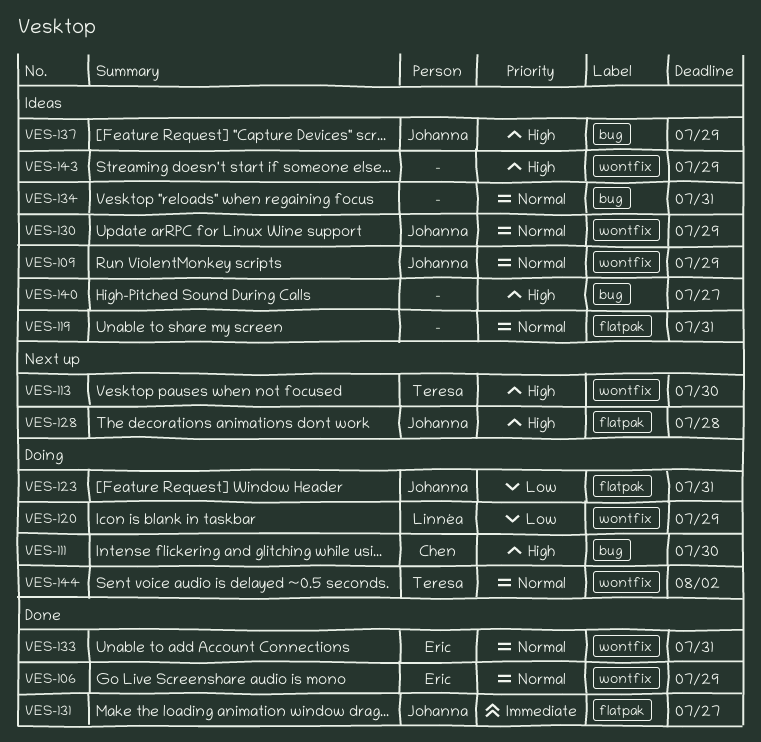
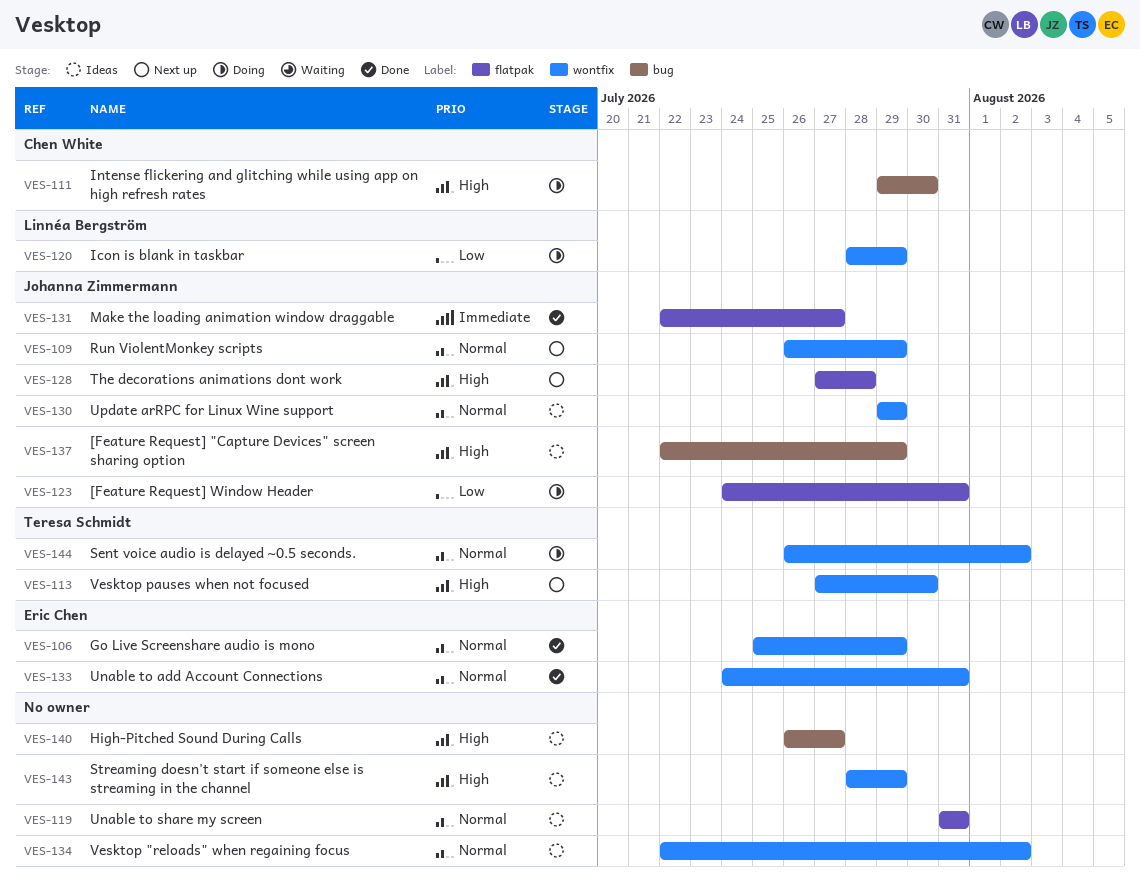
VES-109, status: Ideas -> Next up
VES-134, label: bug -> wontfix
VES-134, due: Jul 31 -> Aug 2

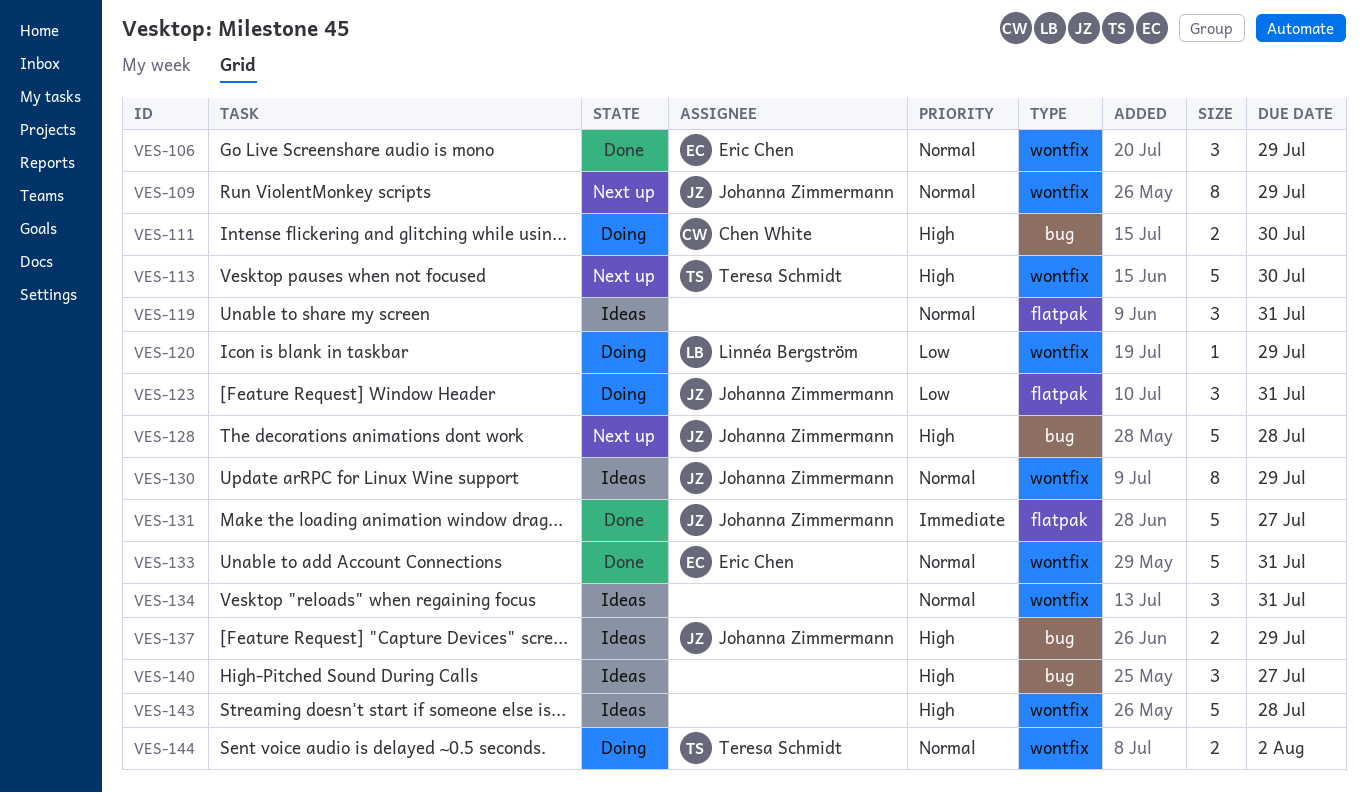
VES-128, label: flatpak -> bug
VES-134, due: Aug 2 -> Jul 31
VES-143, due: Jul 29 -> Jul 28

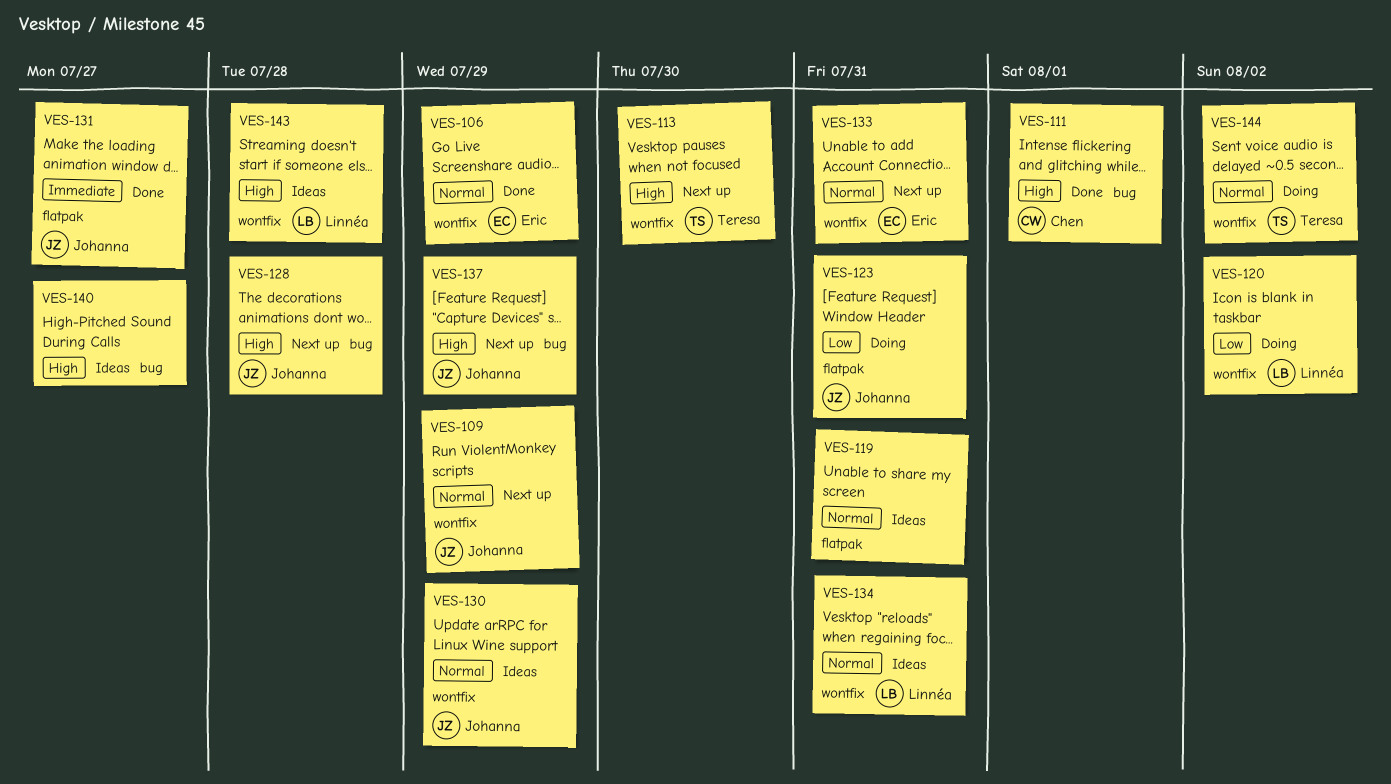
VES-111, status: Doing -> Done
VES-111, due: Jul 30 -> Aug 1
VES-120, due: Jul 29 -> Aug 2
VES-133, status: Done -> Next up
VES-134, owner: none -> Linnéa Bergström
VES-137, status: Ideas -> Next up
VES-143, owner: none -> Linnéa Bergström

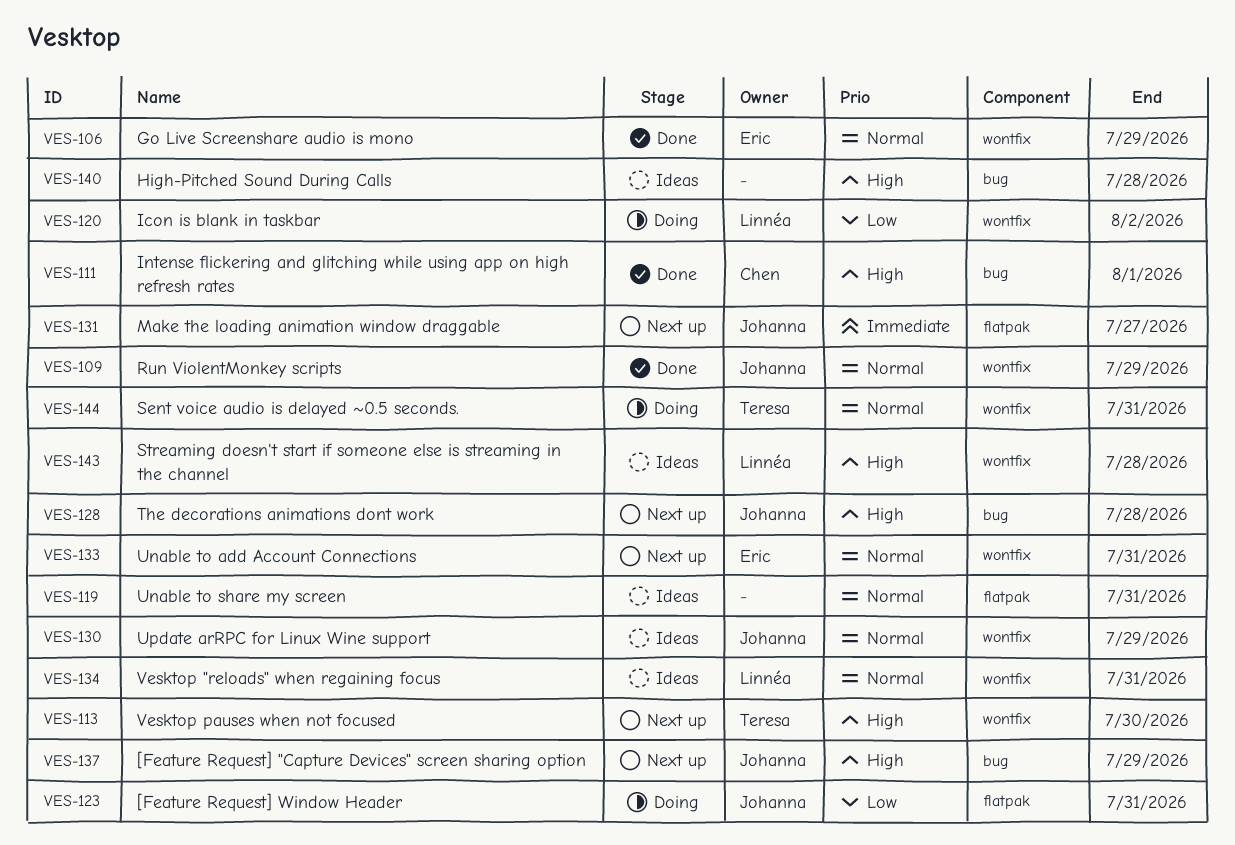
VES-109, status: Next up -> Done
VES-131, status: Done -> Next up
VES-140, due: Jul 27 -> Jul 28
VES-144, due: Aug 2 -> Jul 31

